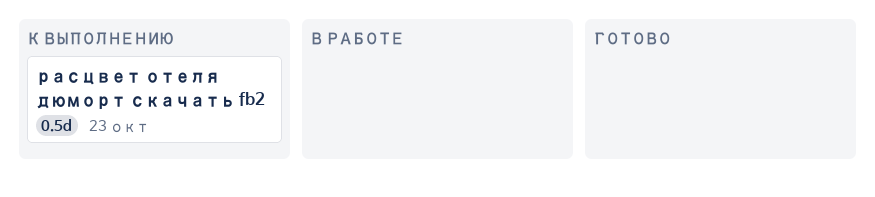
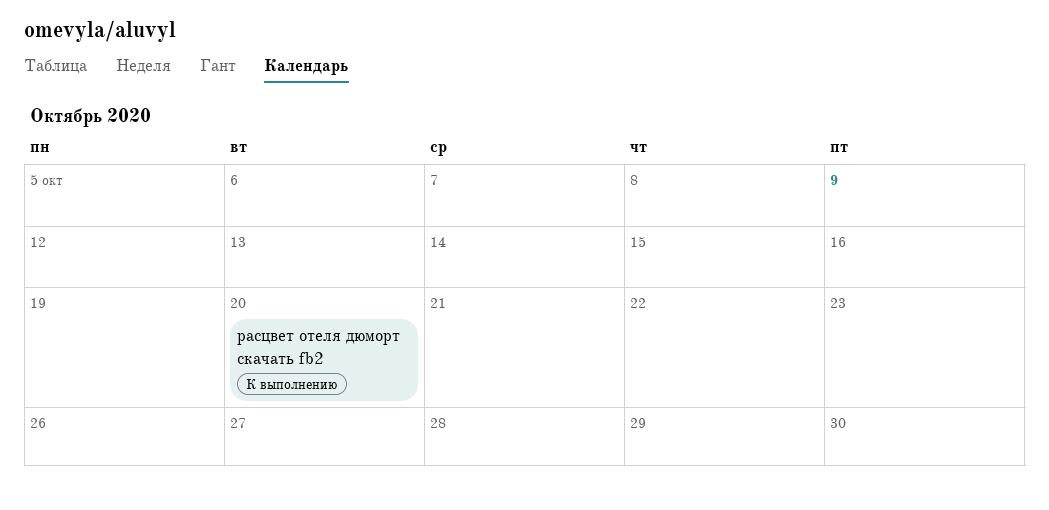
расцвет отеля дюморт скачать fb2, due: Oct 23 -> Oct 20

